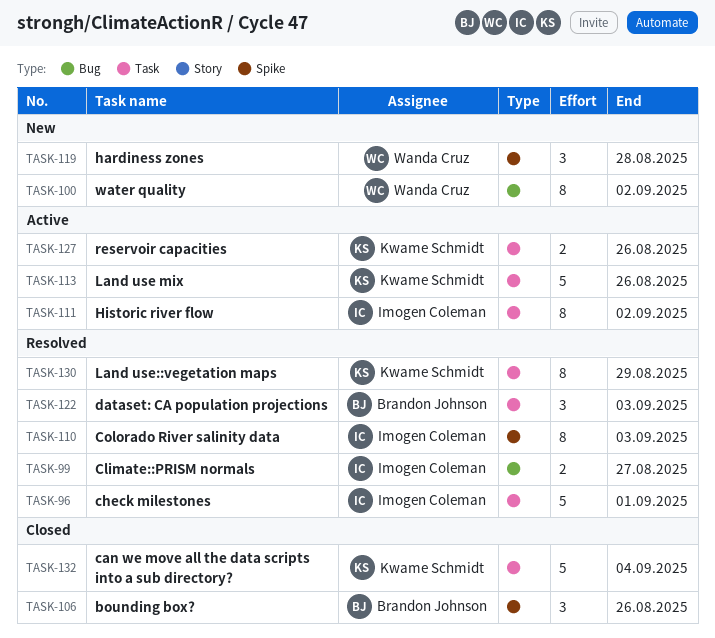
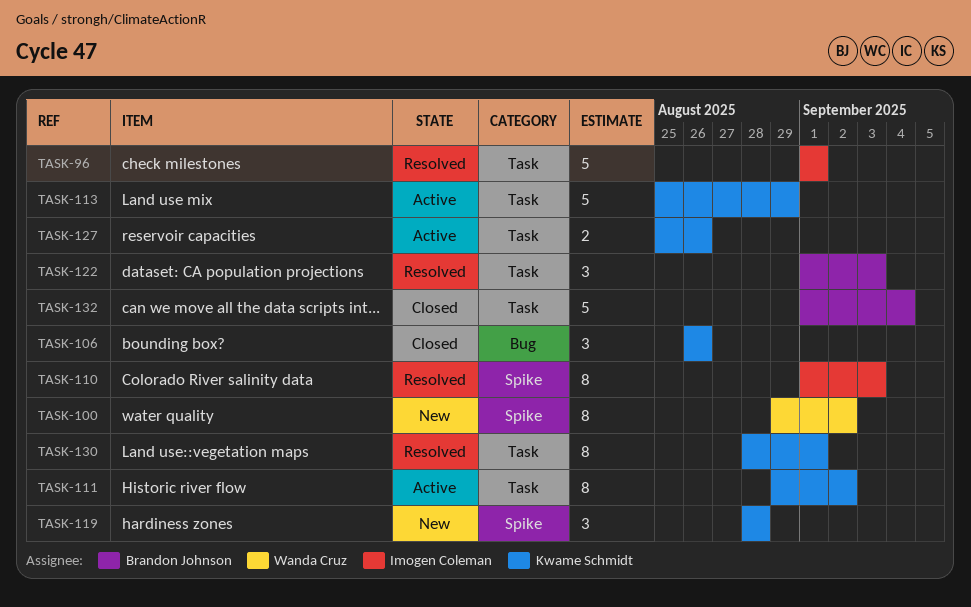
TASK-99: present -> none
TASK-100, label: Bug -> Spike
TASK-106, owner: Brandon Johnson -> Kwame Schmidt
TASK-106, label: Spike -> Bug
TASK-111, owner: Imogen Coleman -> Kwame Schmidt
TASK-113, due: Aug 26 -> Aug 29
TASK-119, owner: Wanda Cruz -> Kwame Schmidt
TASK-130, due: Aug 29 -> Sep 1
TASK-132, owner: Kwame Schmidt -> Brandon Johnson

